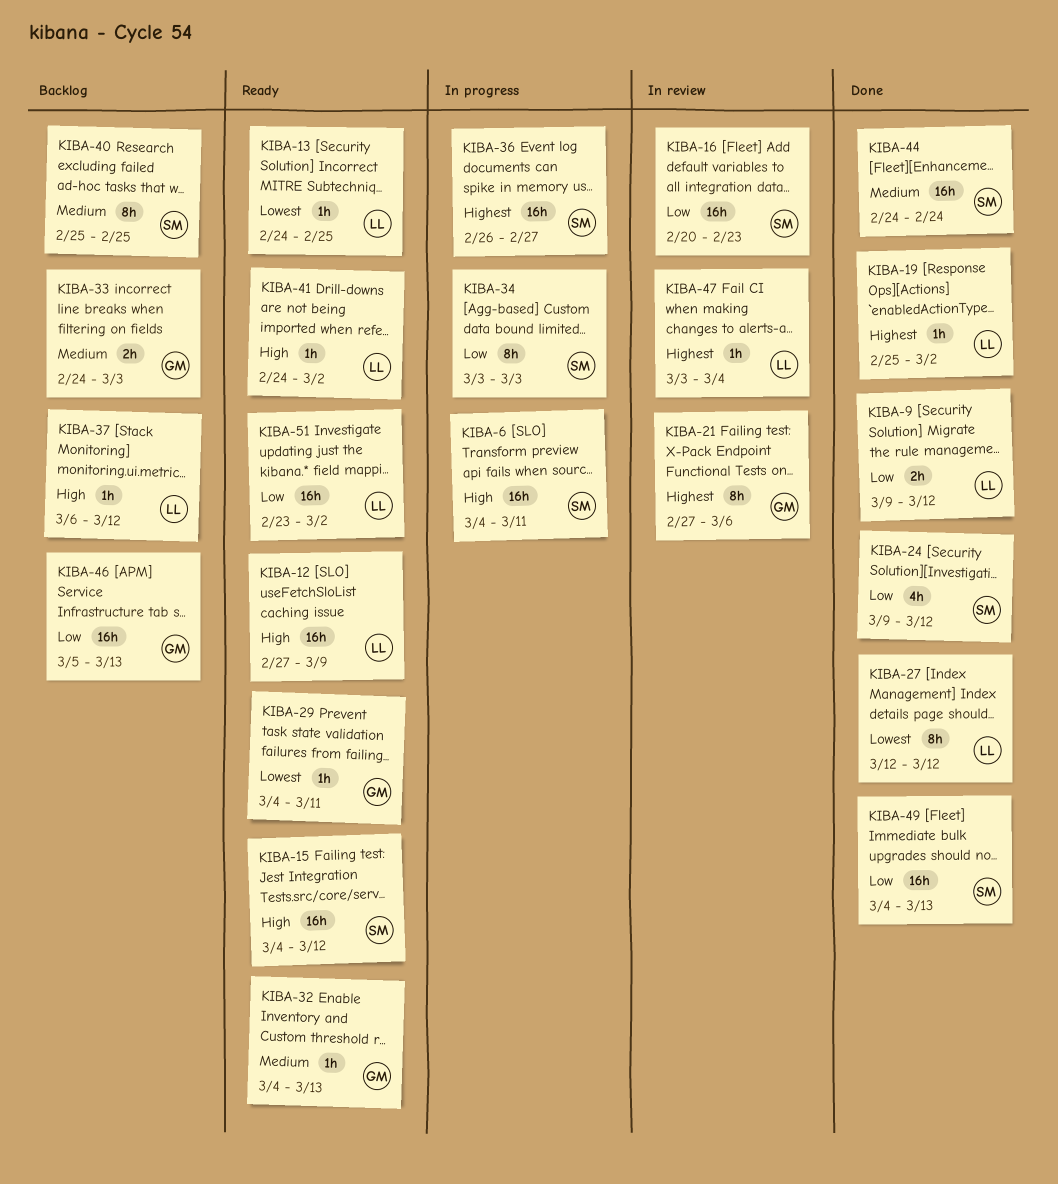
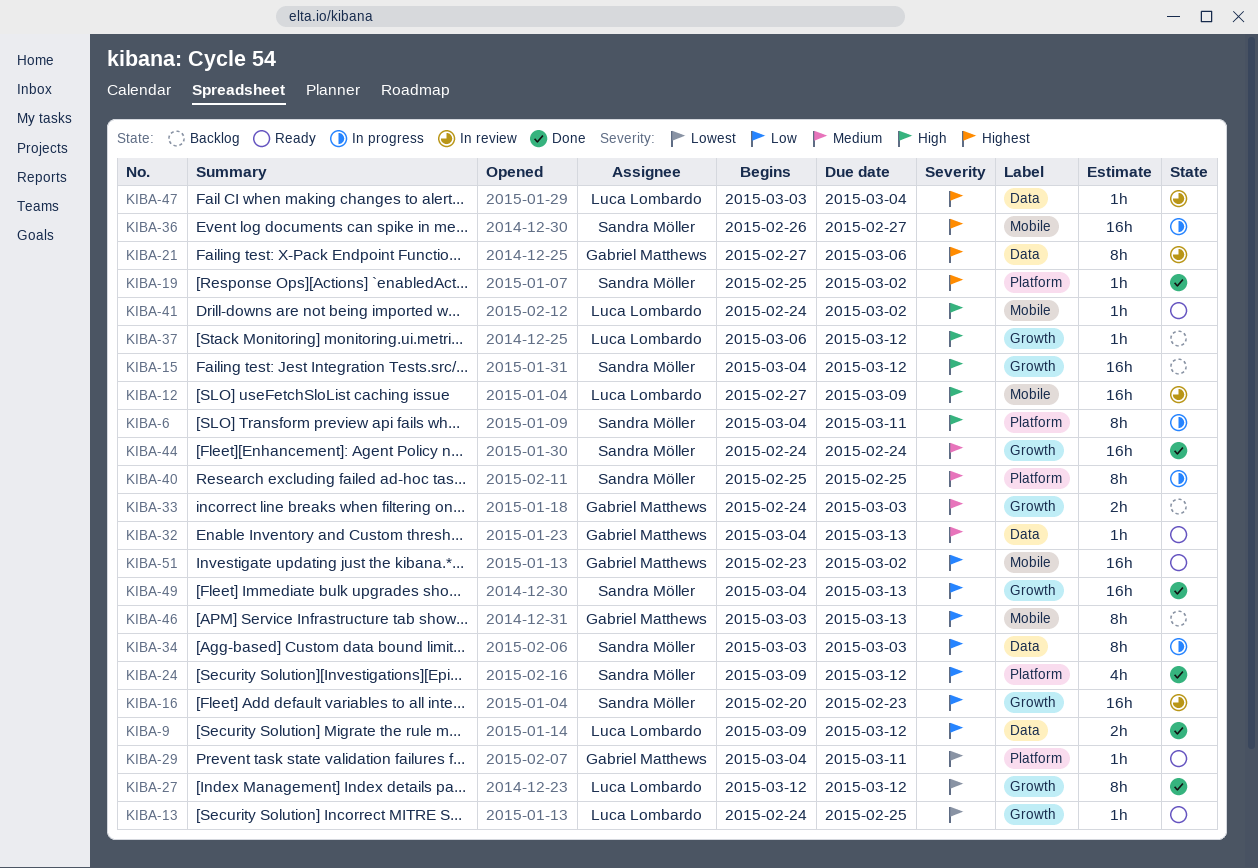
KIBA-6, estimate: 16h -> 8h
KIBA-12, status: Ready -> In review
KIBA-15, status: Ready -> Backlog
KIBA-19, owner: Luca Lombardo -> Sandra Möller
KIBA-40, status: Backlog -> In progress
KIBA-46, estimate: 16h -> 8h
KIBA-46, start: Mar 5 -> Mar 3
KIBA-51, owner: Luca Lombardo -> Gabriel Matthews

